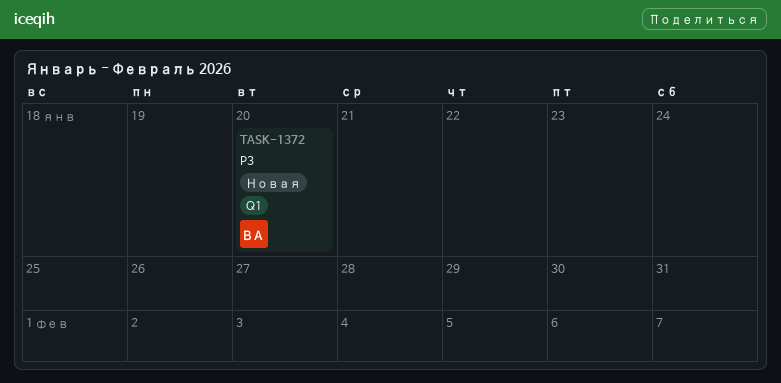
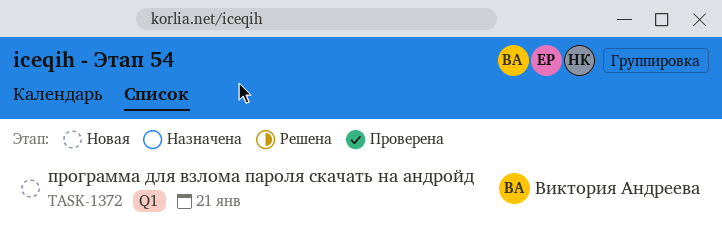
TASK-1372, due: Jan 20 -> Jan 21

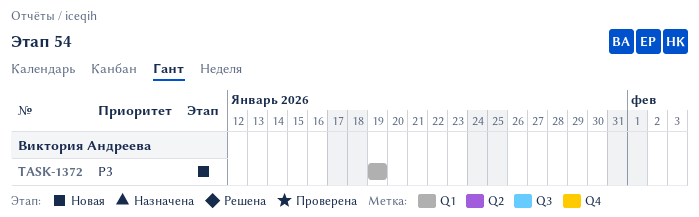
TASK-1372, due: Jan 21 -> Jan 19

